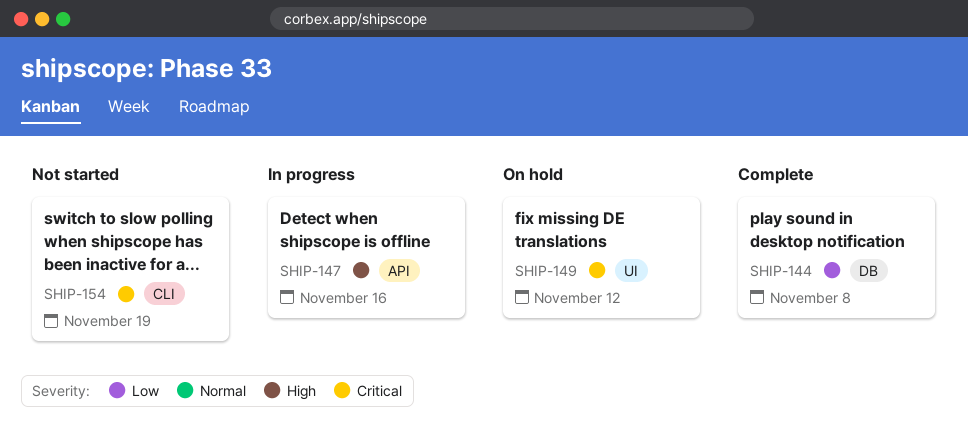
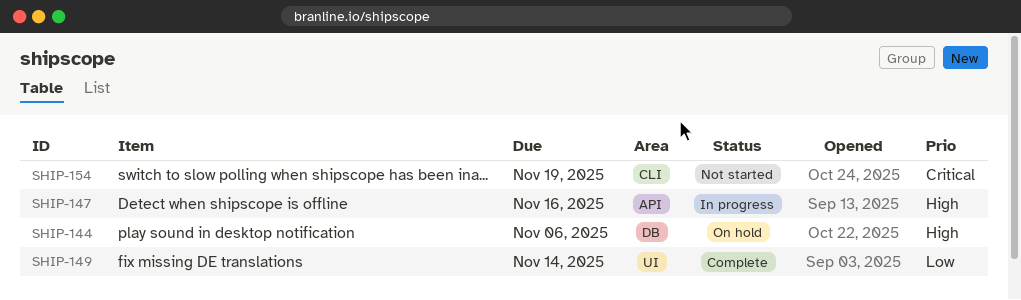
SHIP-144, status: Complete -> On hold
SHIP-144, priority: Low -> High
SHIP-144, due: Nov 8 -> Nov 6
SHIP-149, status: On hold -> Complete
SHIP-149, priority: Critical -> Low
SHIP-149, due: Nov 12 -> Nov 14

